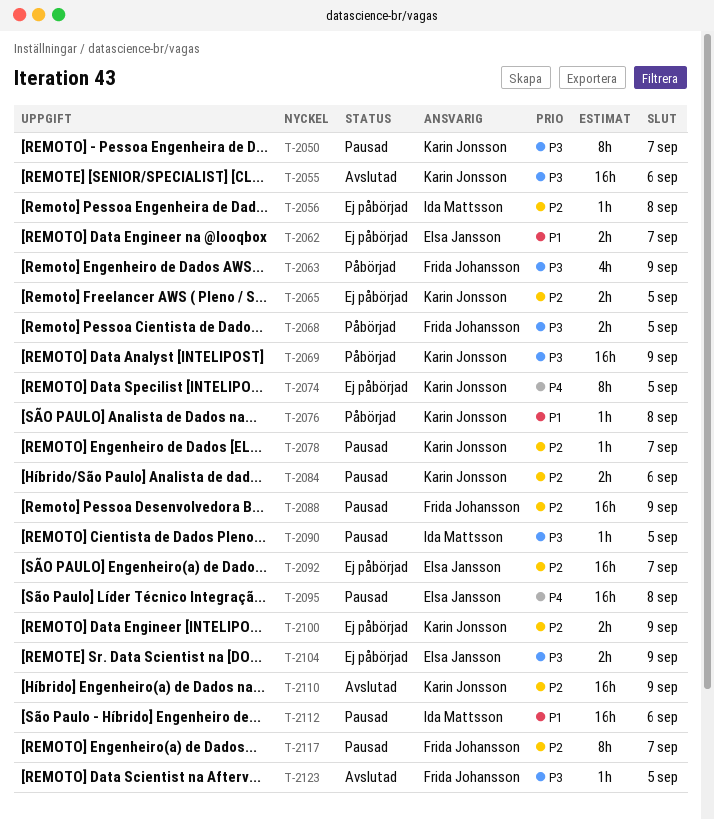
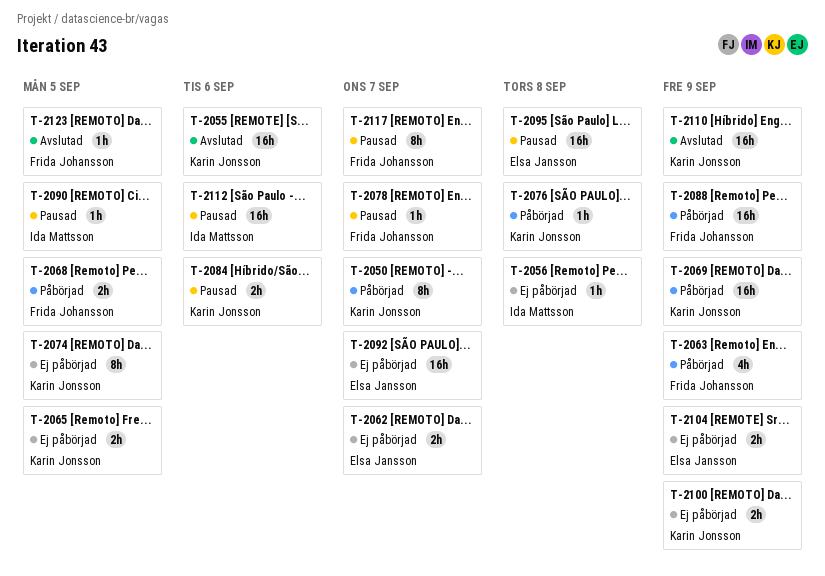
T-2050, status: Pausad -> Påbörjad
T-2078, owner: Karin Jonsson -> Frida Johansson
T-2088, status: Pausad -> Påbörjad

